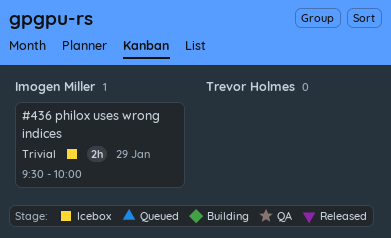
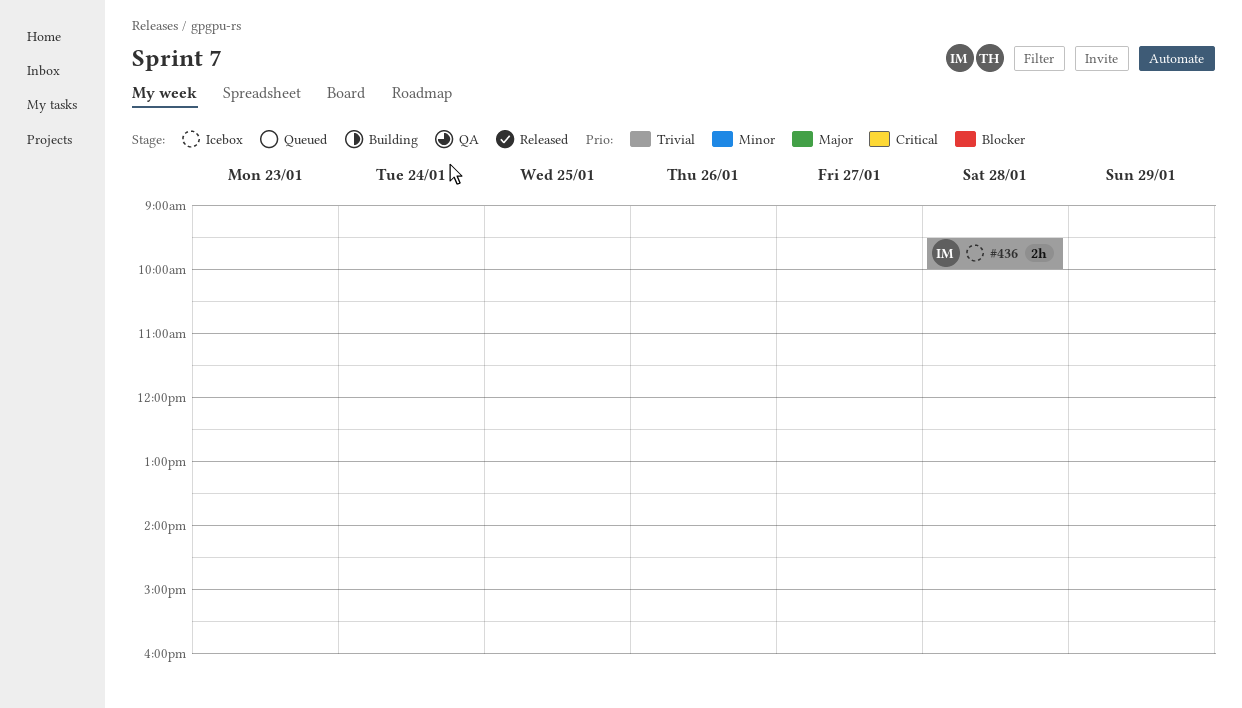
#436, day: Jan 29 -> Jan 28

